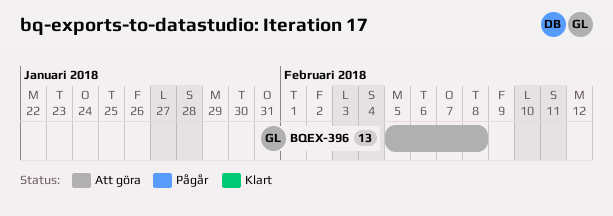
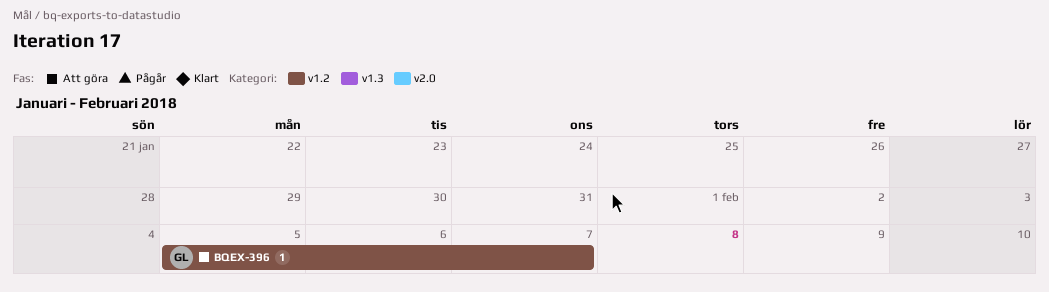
BQEX-396, estimate: 13 -> 1
BQEX-396, due: Feb 8 -> Feb 7

